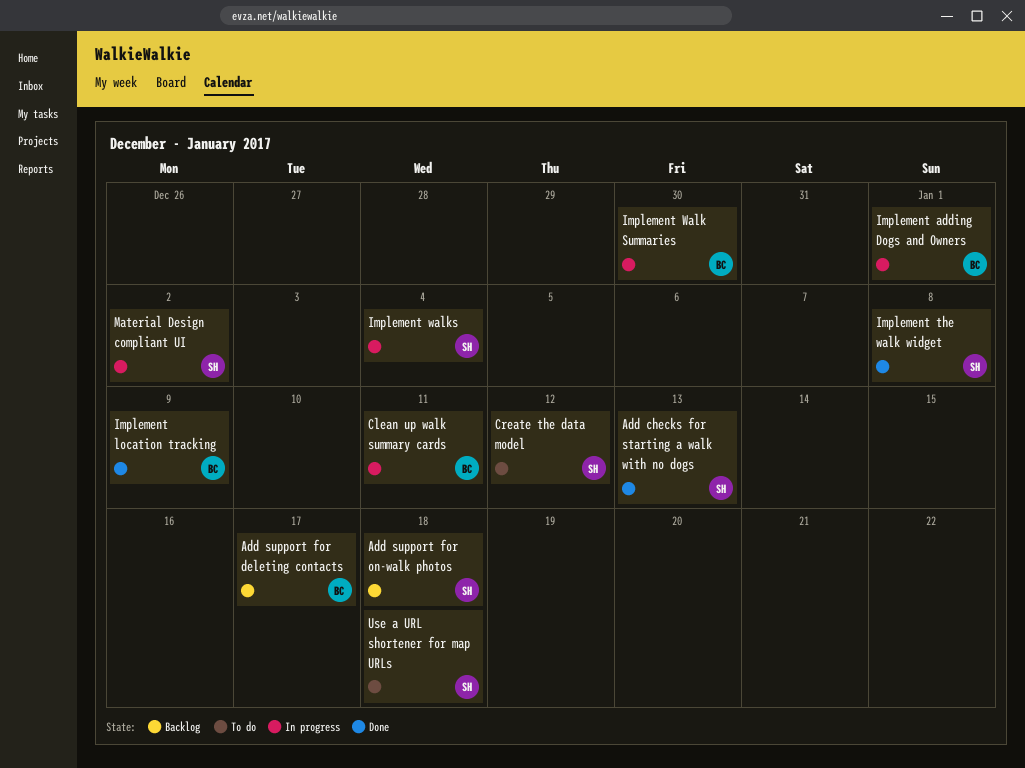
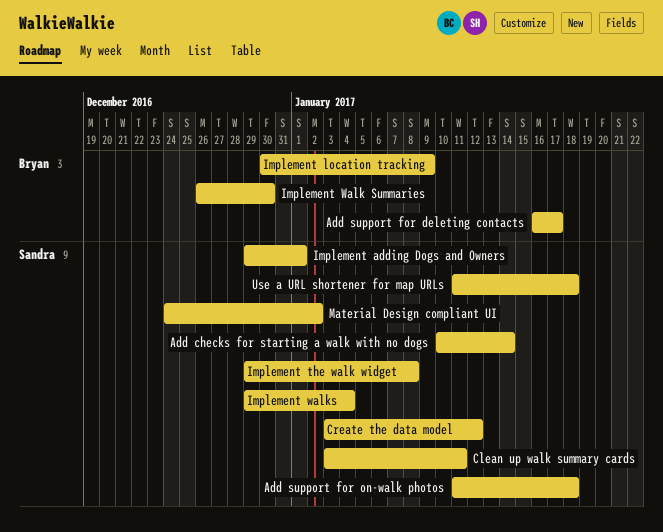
Add checks for starting a walk with no dogs, due: Jan 13 -> Jan 14
Clean up walk summary cards, owner: Bryan -> Sandra
Implement adding Dogs and Owners, owner: Bryan -> Sandra

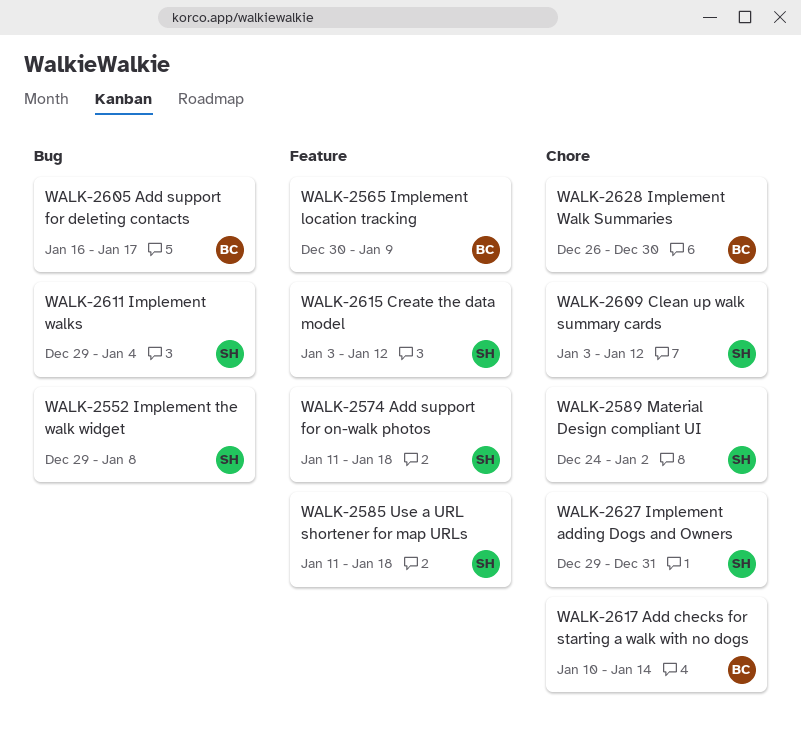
Add checks for starting a walk with no dogs, owner: Sandra -> Bryan
Clean up walk summary cards, due: Jan 11 -> Jan 12
Implement adding Dogs and Owners, due: Jan 1 -> Dec 31

